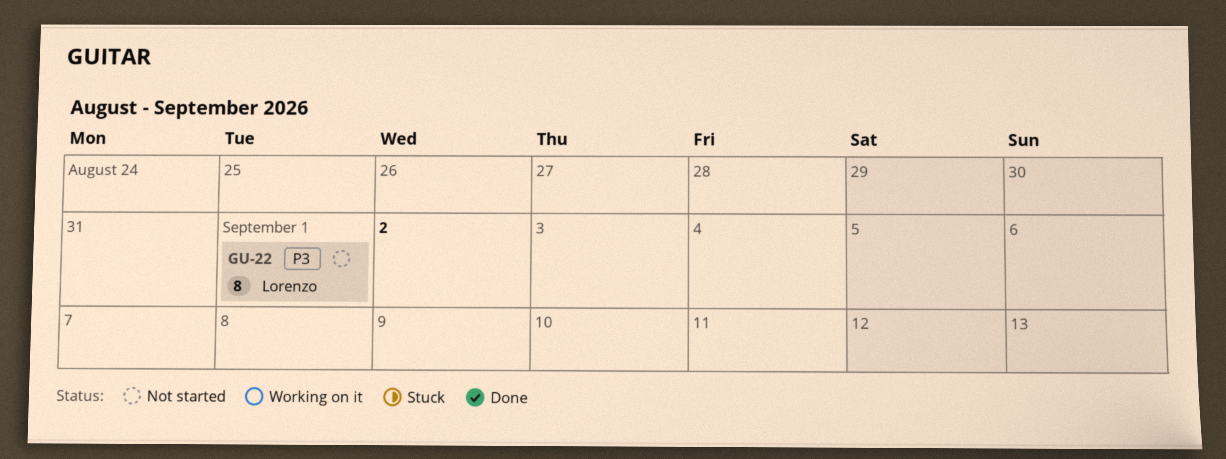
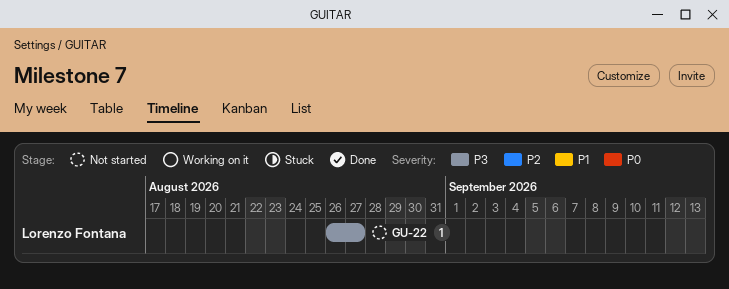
GU-22, estimate: 8 -> 1
GU-22, due: Sep 1 -> Aug 27

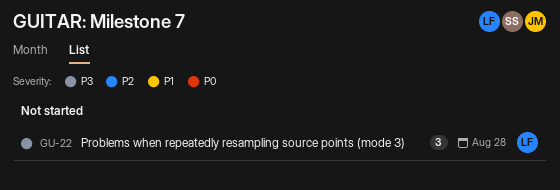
GU-22, estimate: 1 -> 3
GU-22, due: Aug 27 -> Aug 28

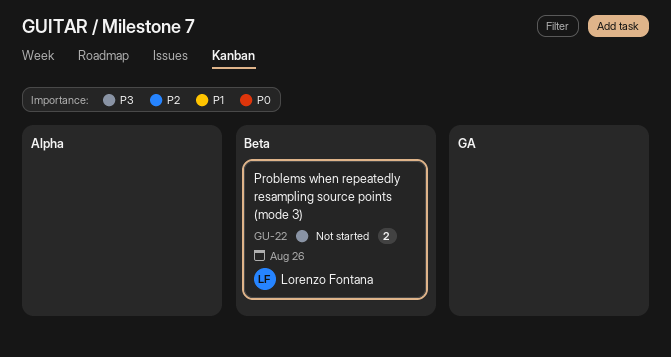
GU-22, estimate: 3 -> 2
GU-22, due: Aug 28 -> Aug 26

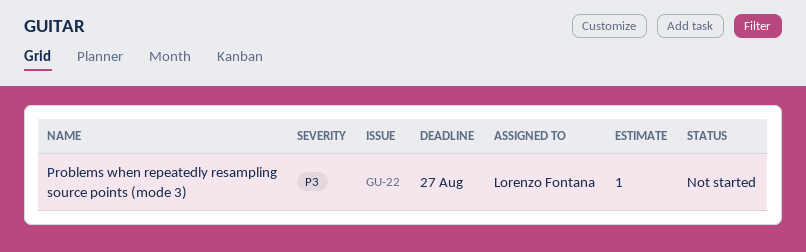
GU-22, estimate: 2 -> 1
GU-22, due: Aug 26 -> Aug 27

